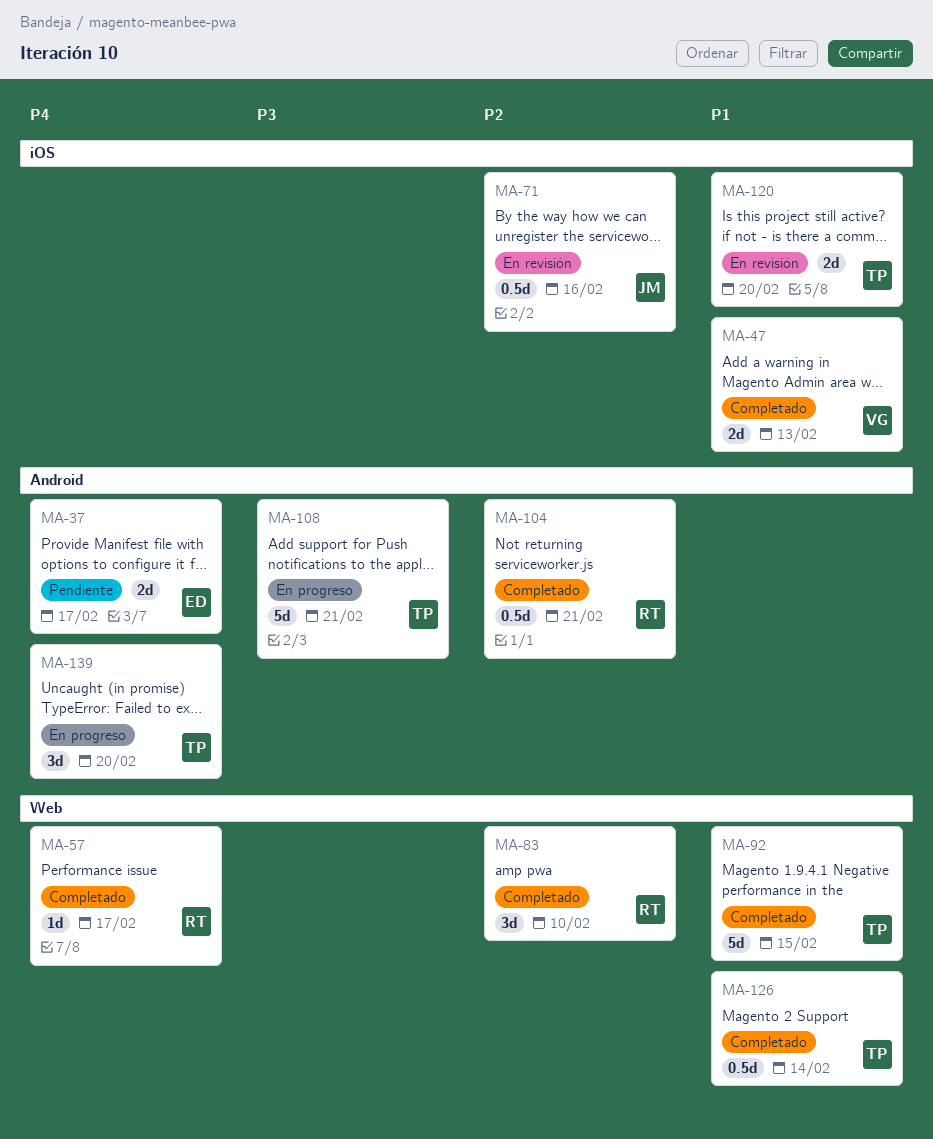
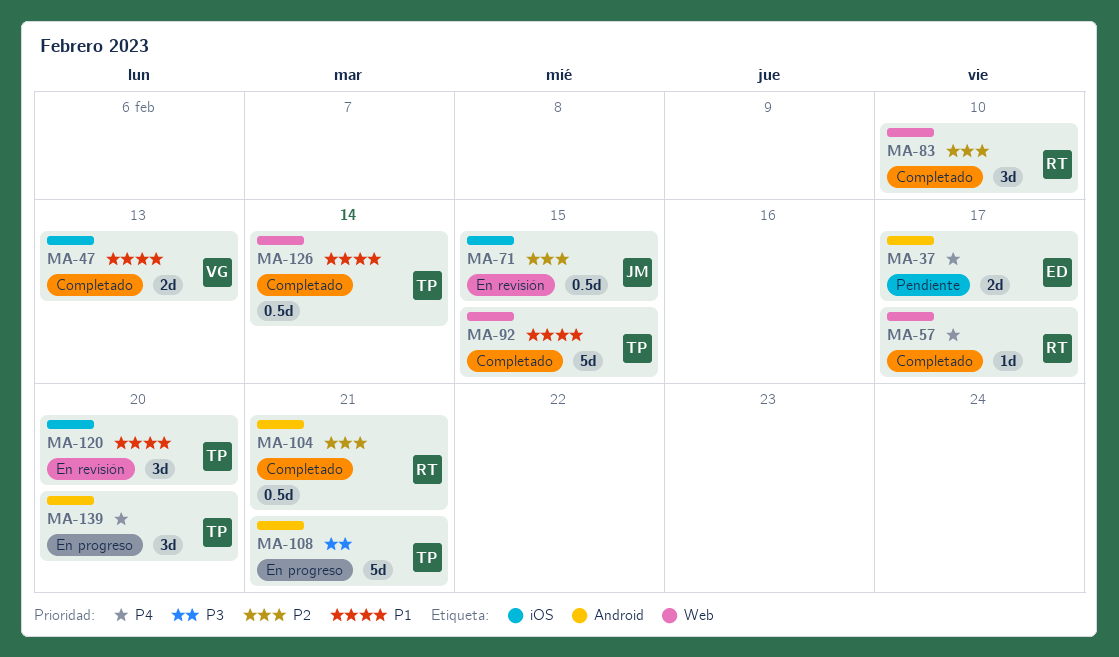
MA-71, due: Feb 16 -> Feb 15
MA-120, estimate: 2d -> 3d

